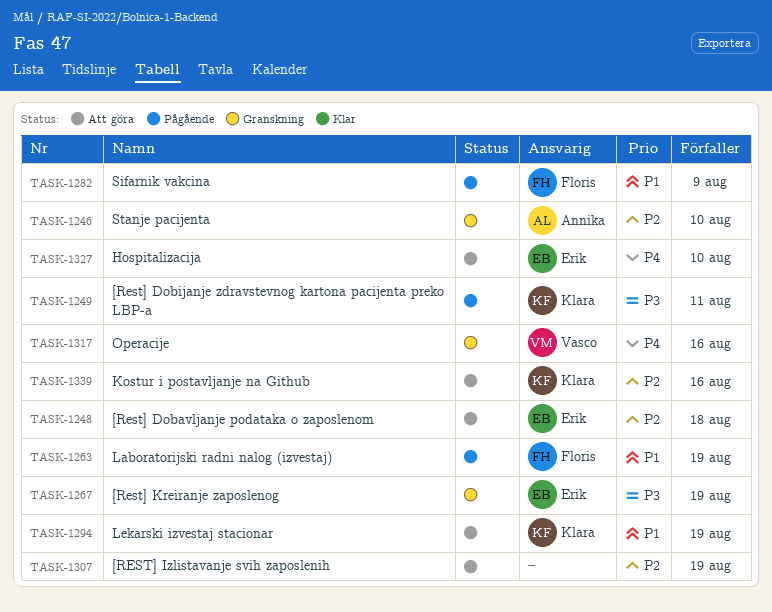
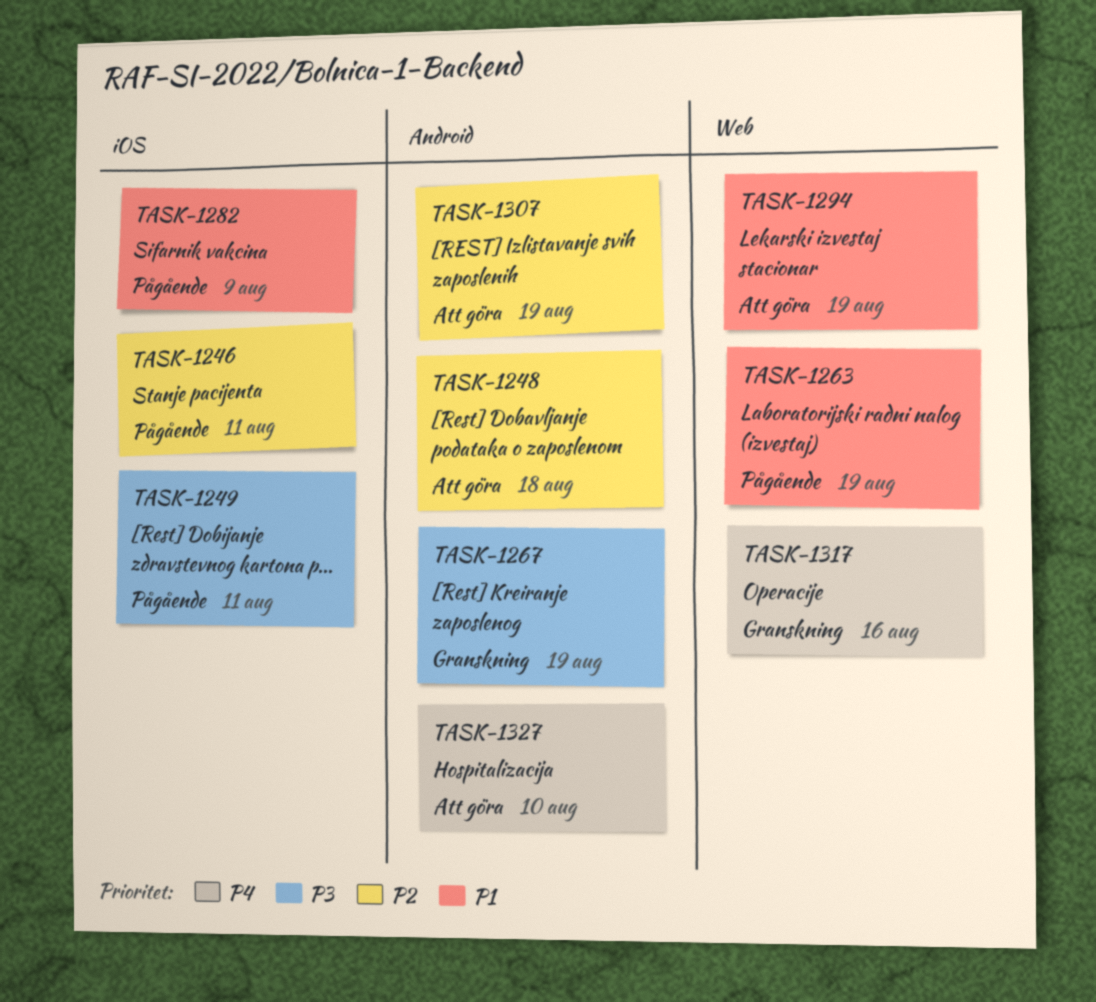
TASK-1246, status: Granskning -> Pågående
TASK-1246, due: Aug 10 -> Aug 11
TASK-1339: present -> none

